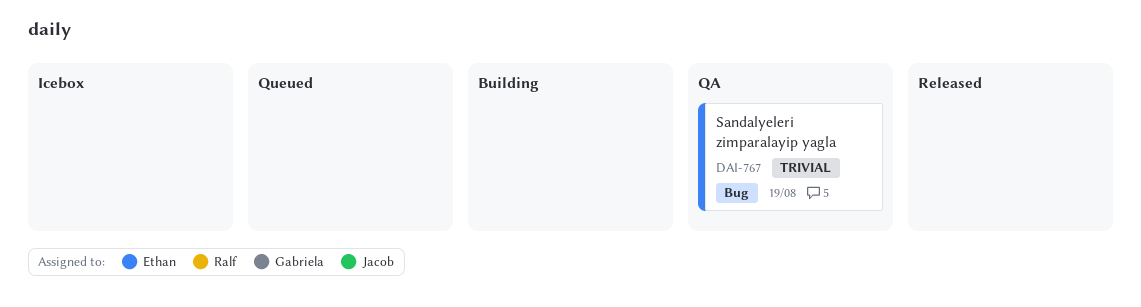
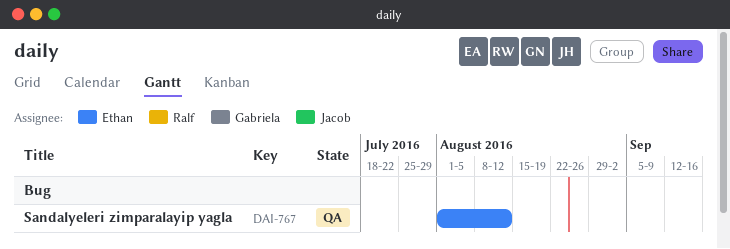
DAI-767, due: Aug 19 -> Aug 12

